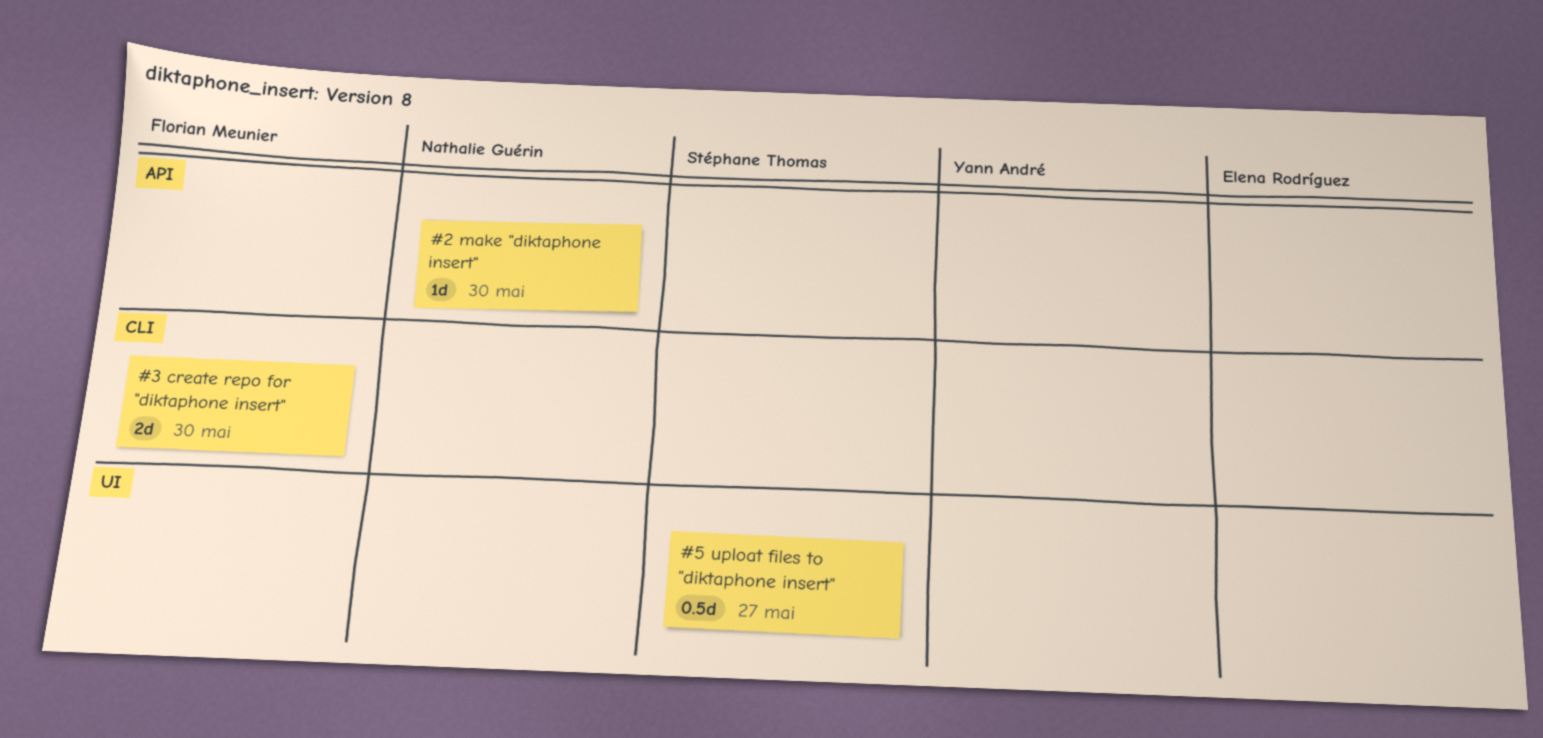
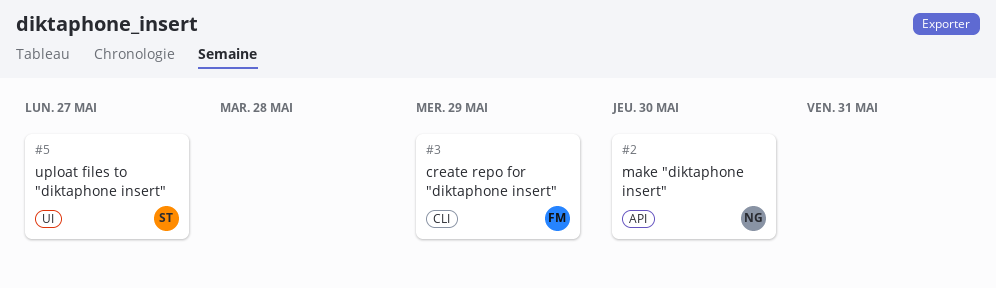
#3, due: May 30 -> May 29

